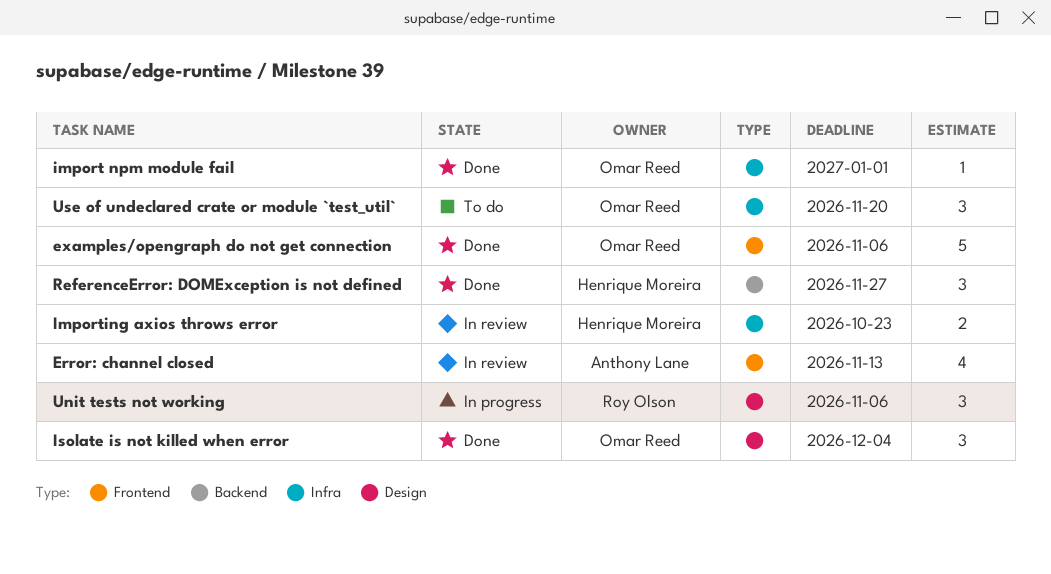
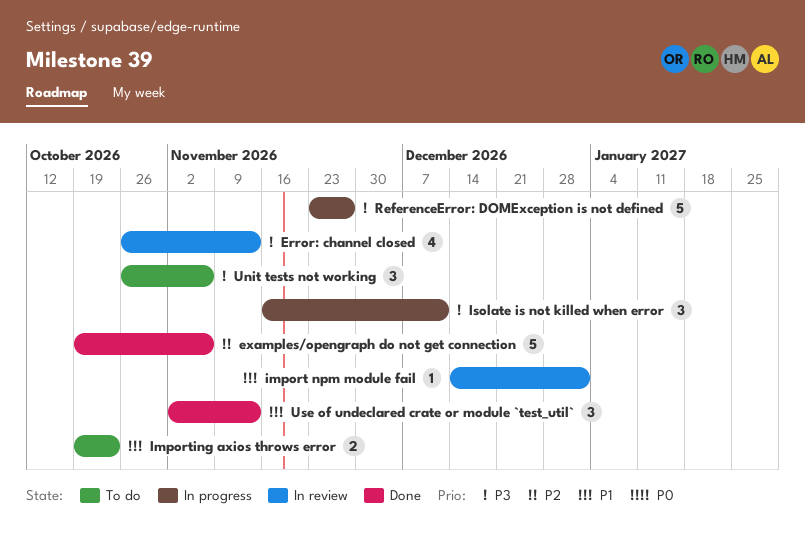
import npm module fail, status: Done -> In review
Importing axios throws error, status: In review -> To do
Isolate is not killed when error, status: Done -> In progress
Isolate is not killed when error, due: Dec 4 -> Dec 11
ReferenceError: DOMException is not defined, status: Done -> In progress
ReferenceError: DOMException is not defined, estimate: 3 -> 5
Unit tests not working, status: In progress -> To do
Use of undeclared crate or module `test_util`, status: To do -> Done
Use of undeclared crate or module `test_util`, due: Nov 20 -> Nov 13

